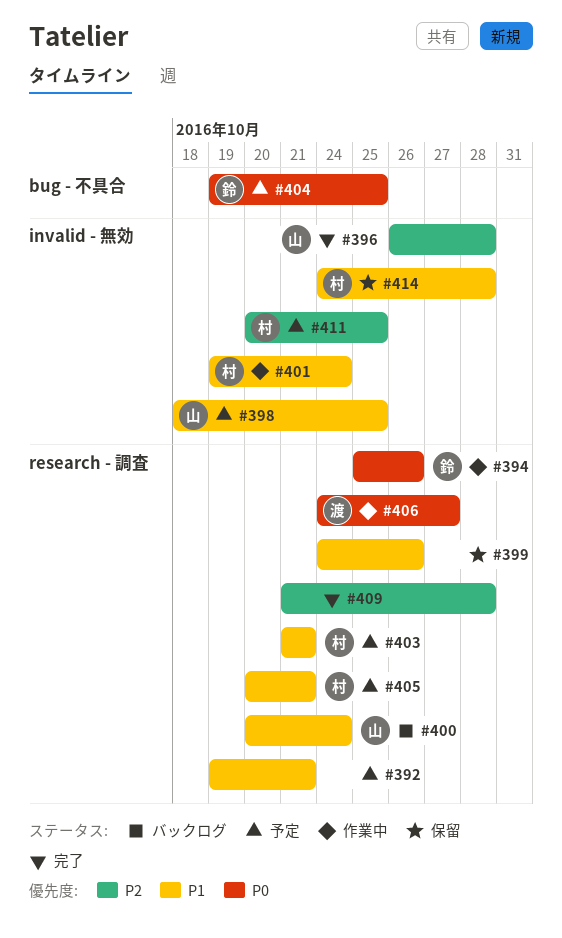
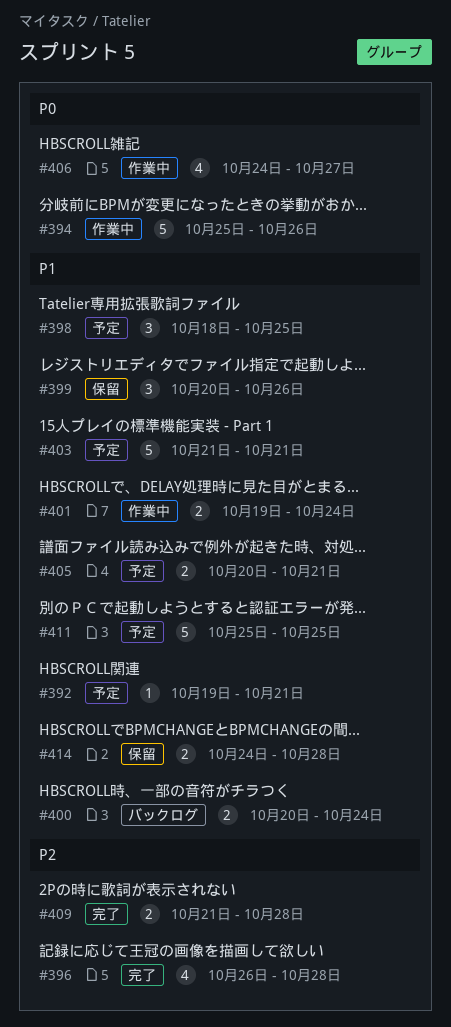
#399, start: Oct 24 -> Oct 20
#404: present -> none
#411, priority: P2 -> P1
#411, start: Oct 20 -> Oct 25

